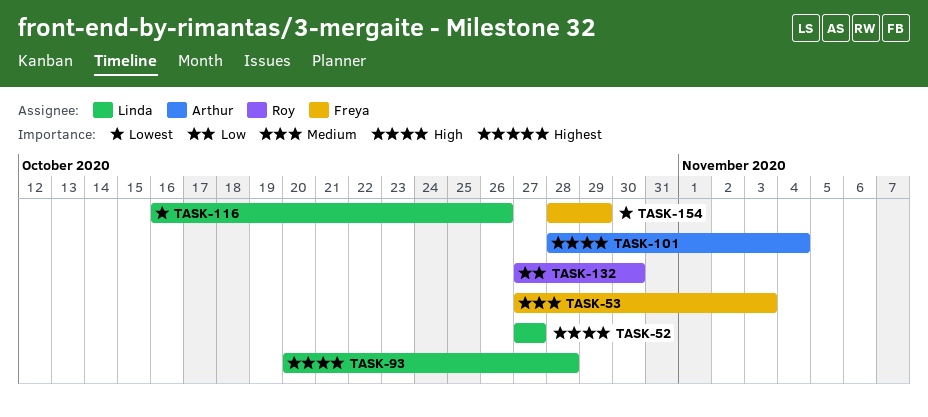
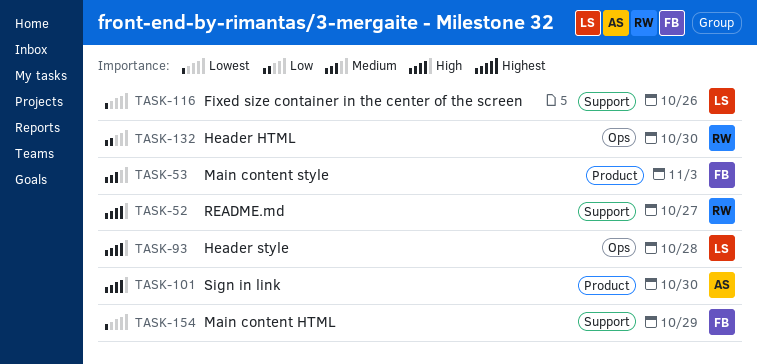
TASK-52, owner: Linda -> Roy
TASK-101, due: Nov 4 -> Oct 30

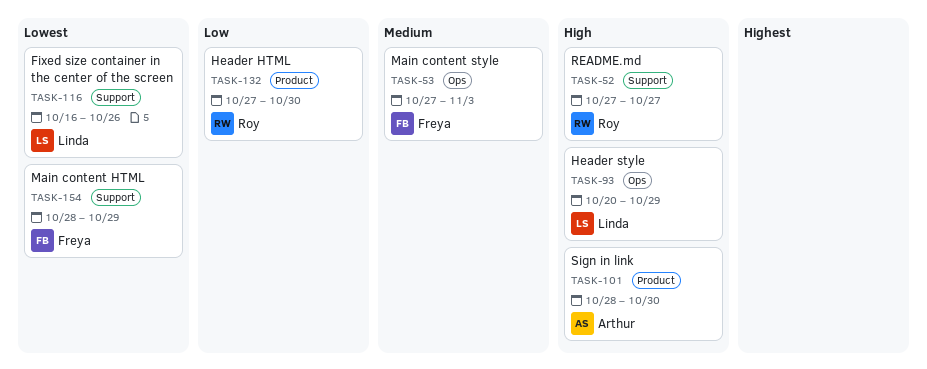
TASK-53, label: Product -> Ops
TASK-93, due: Oct 28 -> Oct 29
TASK-132, label: Ops -> Product

